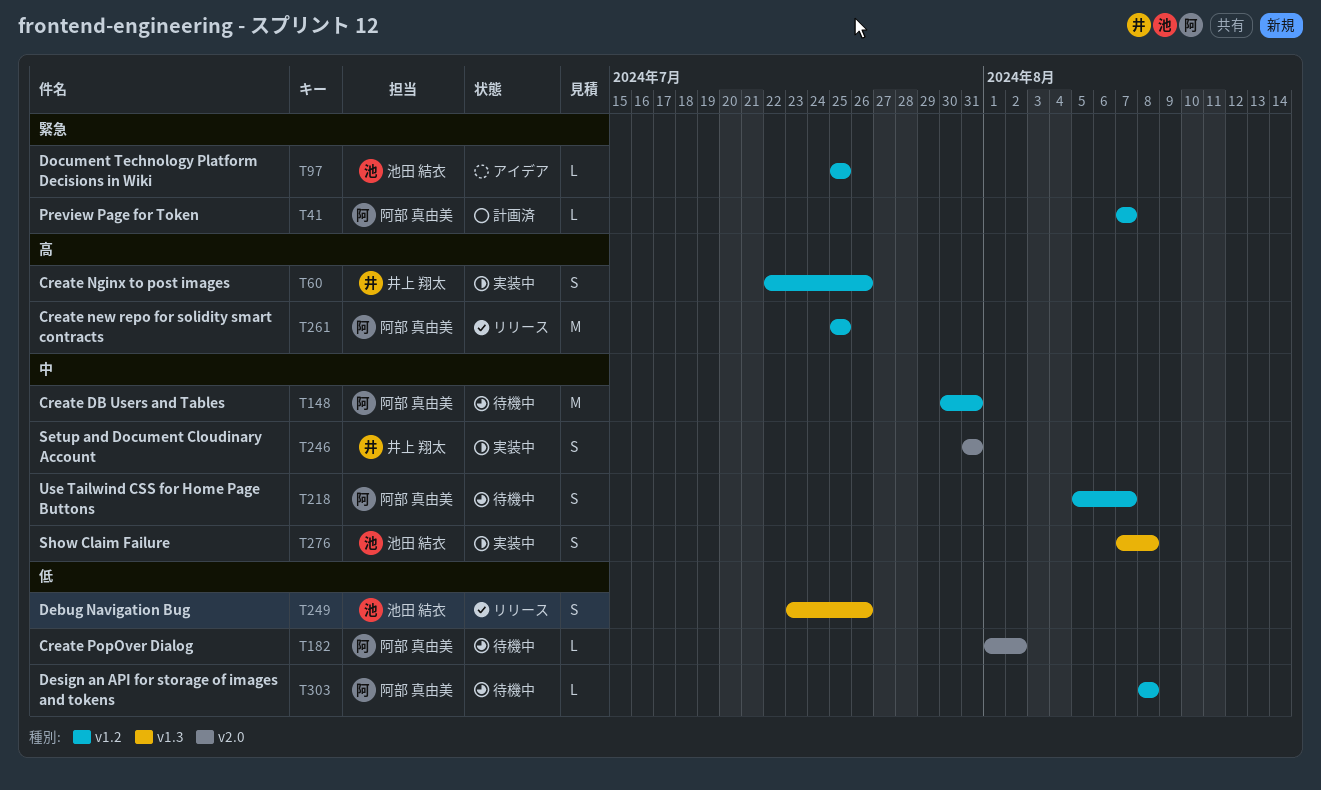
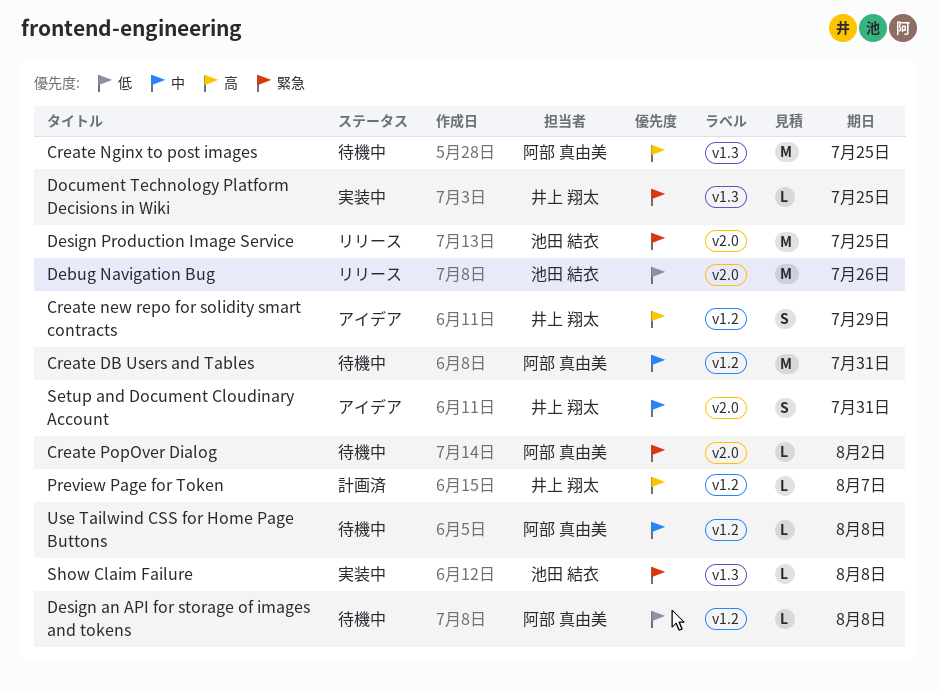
Create new repo for solidity smart contracts, status: リリース -> アイデア
Create new repo for solidity smart contracts, owner: 阿部 真由美 -> 井上 翔太
Create new repo for solidity smart contracts, estimate: M -> S
Create new repo for solidity smart contracts, due: Jul 25 -> Jul 29
Create Nginx to post images, status: 実装中 -> 待機中
Create Nginx to post images, owner: 井上 翔太 -> 阿部 真由美
Create Nginx to post images, label: v1.2 -> v1.3
Create Nginx to post images, estimate: S -> M
Create Nginx to post images, due: Jul 26 -> Jul 25
Create PopOver Dialog, priority: 低 -> 緊急
Debug Navigation Bug, label: v1.3 -> v2.0
Debug Navigation Bug, estimate: S -> M
Design Production Image Service: none -> present
Document Technology Platform Decisions in Wiki, status: アイデア -> 実装中
Document Technology Platform Decisions in Wiki, owner: 池田 結衣 -> 井上 翔太
Document Technology Platform Decisions in Wiki, label: v1.2 -> v1.3
Preview Page for Token, owner: 阿部 真由美 -> 井上 翔太
Preview Page for Token, priority: 緊急 -> 高
Setup and Document Cloudinary Account, status: 実装中 -> アイデア
Show Claim Failure, priority: 中 -> 緊急
Show Claim Failure, estimate: S -> L
Use Tailwind CSS for Home Page Buttons, estimate: S -> L
Use Tailwind CSS for Home Page Buttons, due: Aug 7 -> Aug 8

